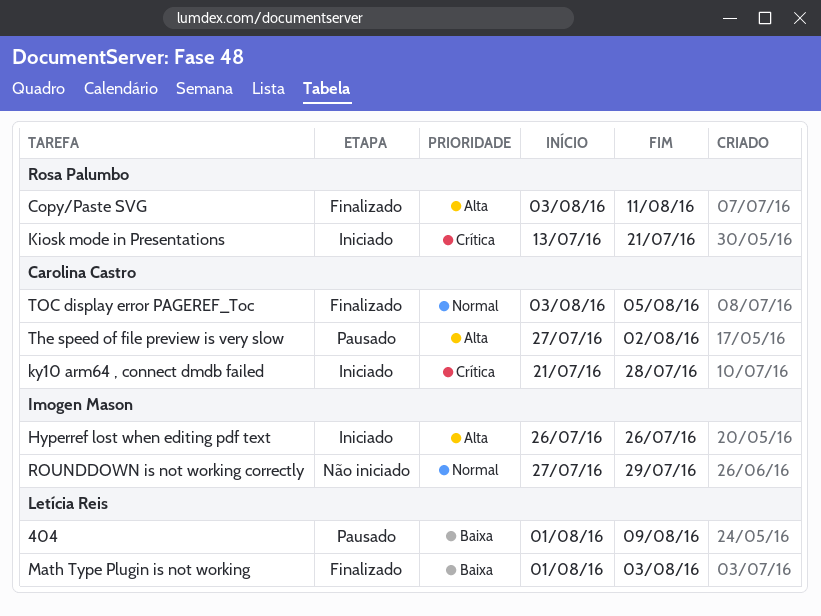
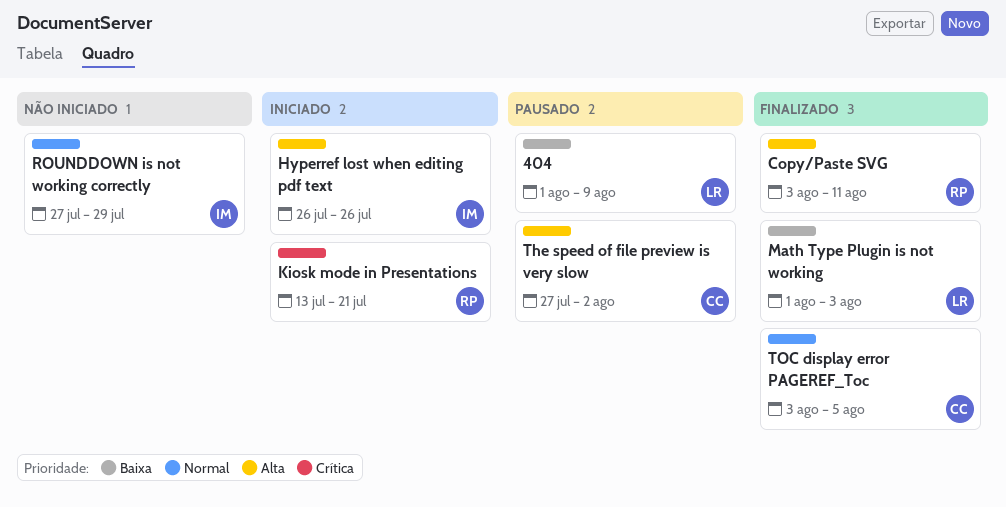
ky10 arm64 , connect dmdb failed: present -> none

